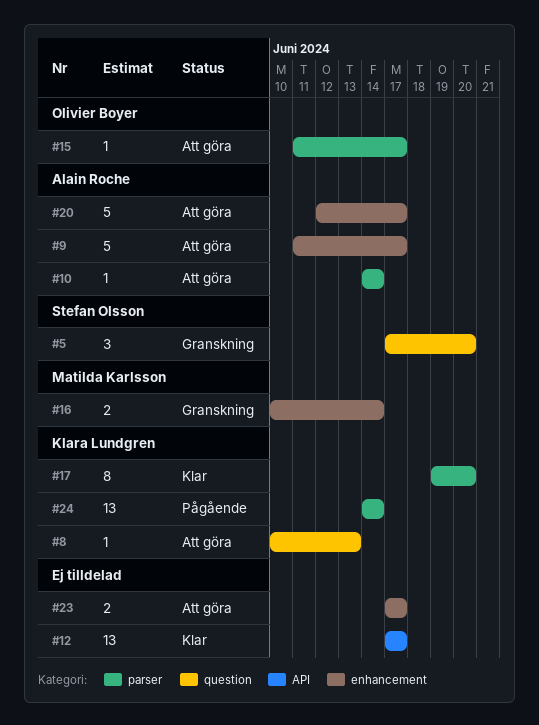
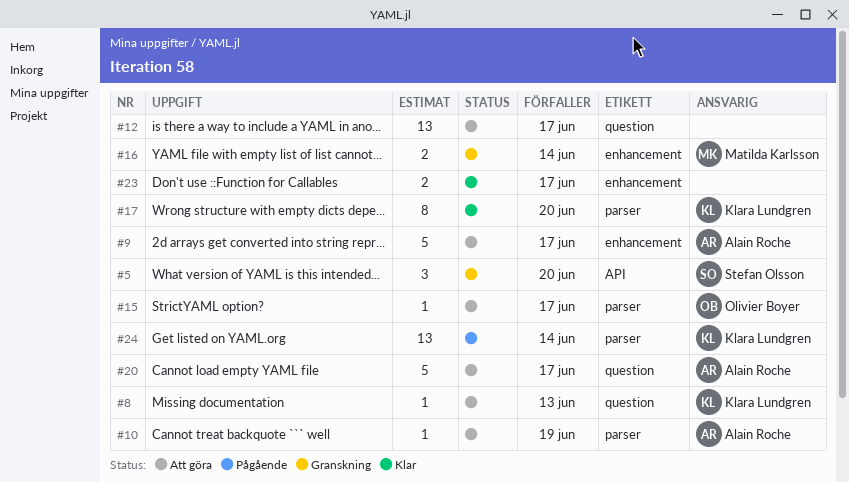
#5, label: question -> API
#10, due: Jun 14 -> Jun 19
#12, status: Klar -> Att göra
#12, label: API -> question
#20, label: enhancement -> question
#23, status: Att göra -> Klar

